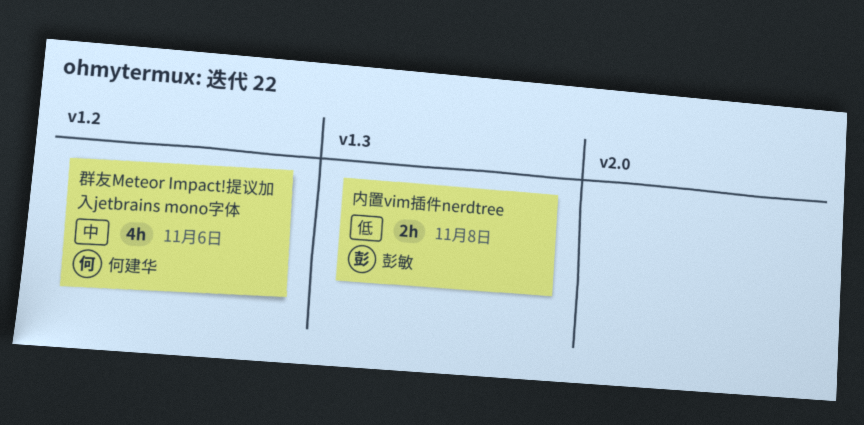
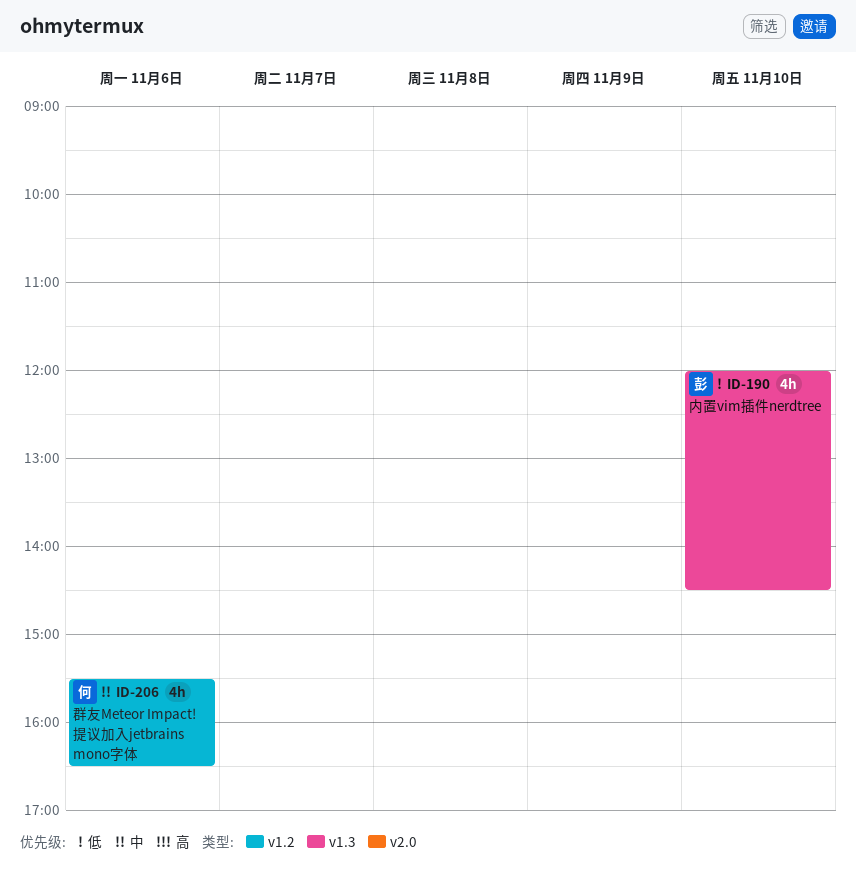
内置vim插件nerdtree, estimate: 2h -> 4h
内置vim插件nerdtree, day: Nov 8 -> Nov 10

